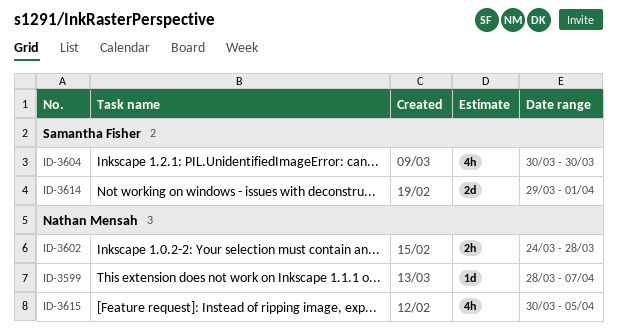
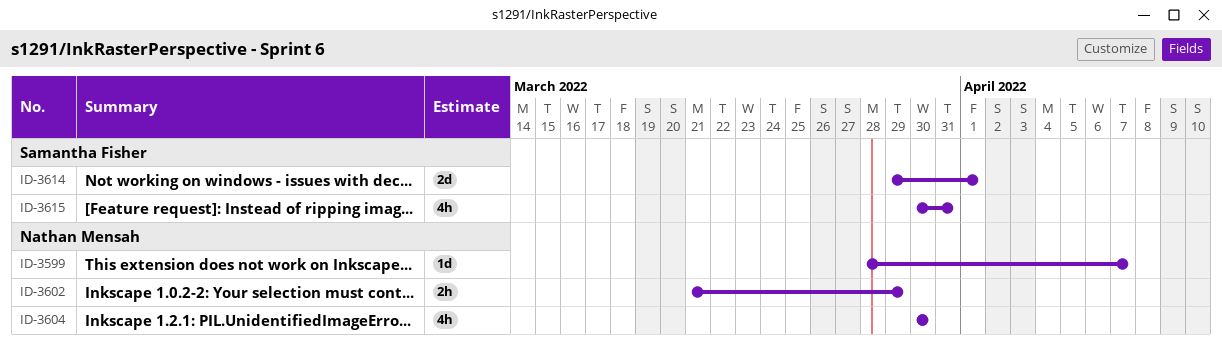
ID-3602, start: Mar 24 -> Mar 21
ID-3602, due: Mar 28 -> Mar 29
ID-3604, owner: Samantha Fisher -> Nathan Mensah
ID-3615, owner: Nathan Mensah -> Samantha Fisher
ID-3615, due: Apr 5 -> Mar 31

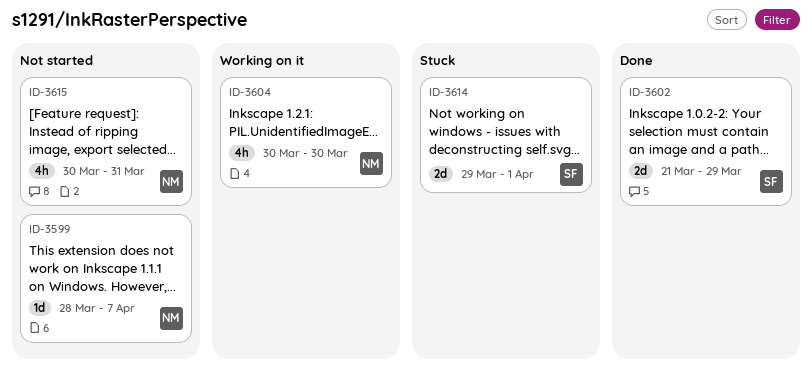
ID-3602, owner: Nathan Mensah -> Samantha Fisher
ID-3602, estimate: 2h -> 2d
ID-3615, owner: Samantha Fisher -> Nathan Mensah

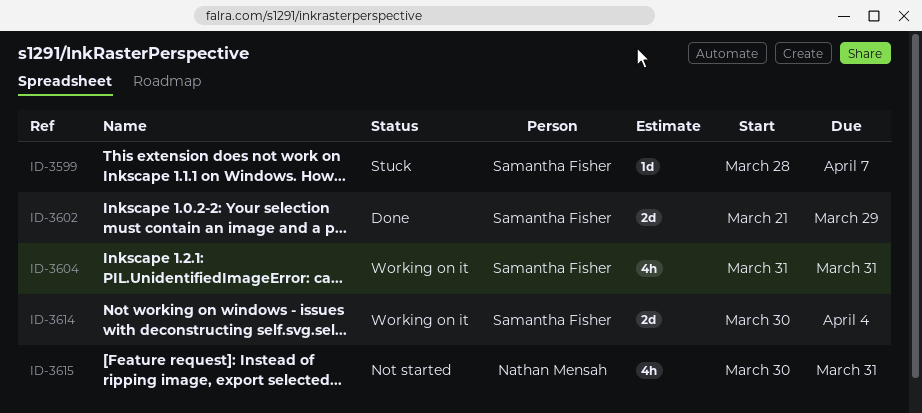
ID-3599, status: Not started -> Stuck
ID-3599, owner: Nathan Mensah -> Samantha Fisher
ID-3604, owner: Nathan Mensah -> Samantha Fisher
ID-3604, start: Mar 30 -> Mar 31
ID-3604, due: Mar 30 -> Mar 31
ID-3614, status: Stuck -> Working on it
ID-3614, start: Mar 29 -> Mar 30
ID-3614, due: Apr 1 -> Apr 4

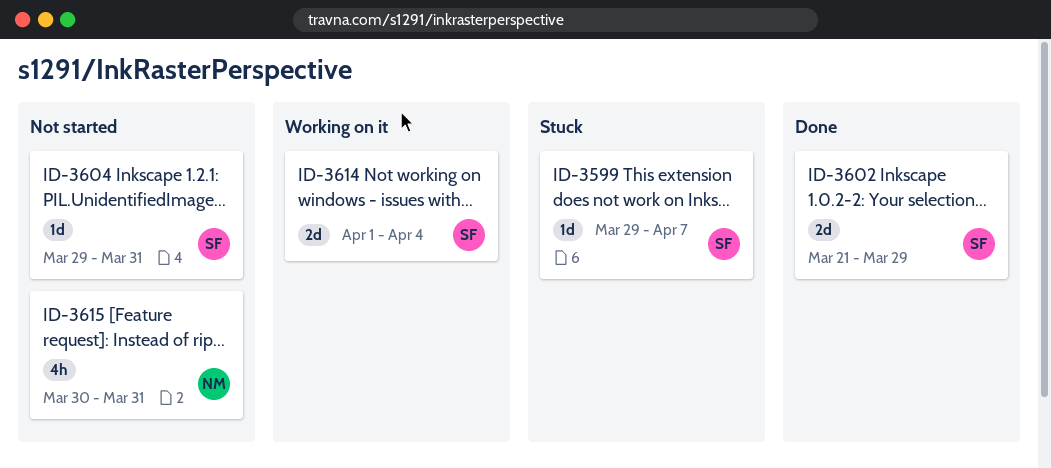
ID-3599, start: Mar 28 -> Mar 29
ID-3604, status: Working on it -> Not started
ID-3604, estimate: 4h -> 1d
ID-3604, start: Mar 31 -> Mar 29
ID-3614, start: Mar 30 -> Apr 1

